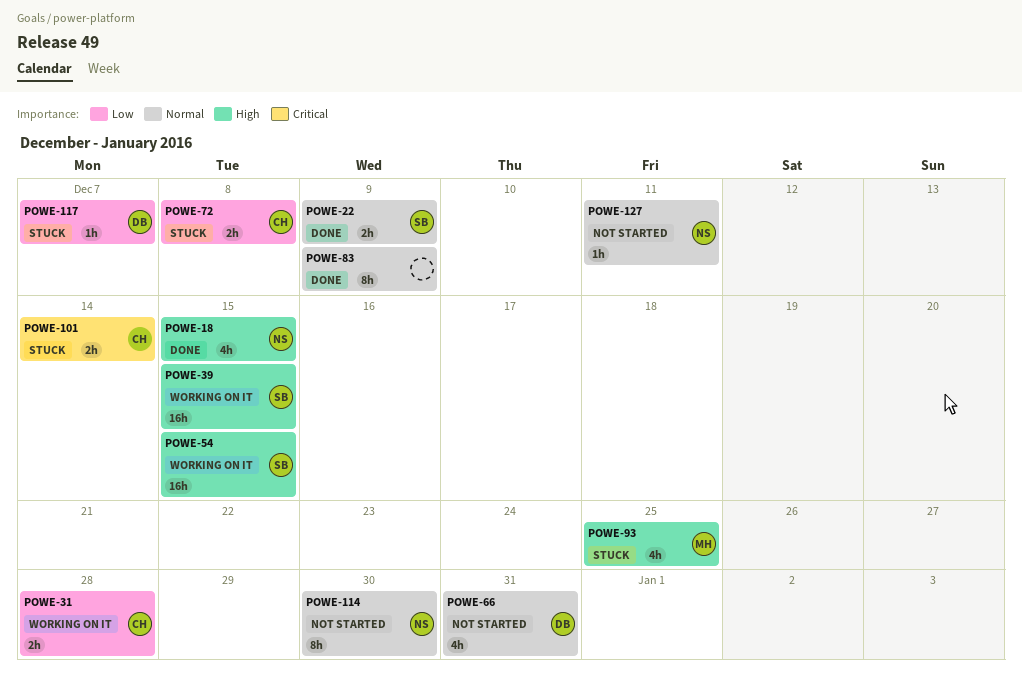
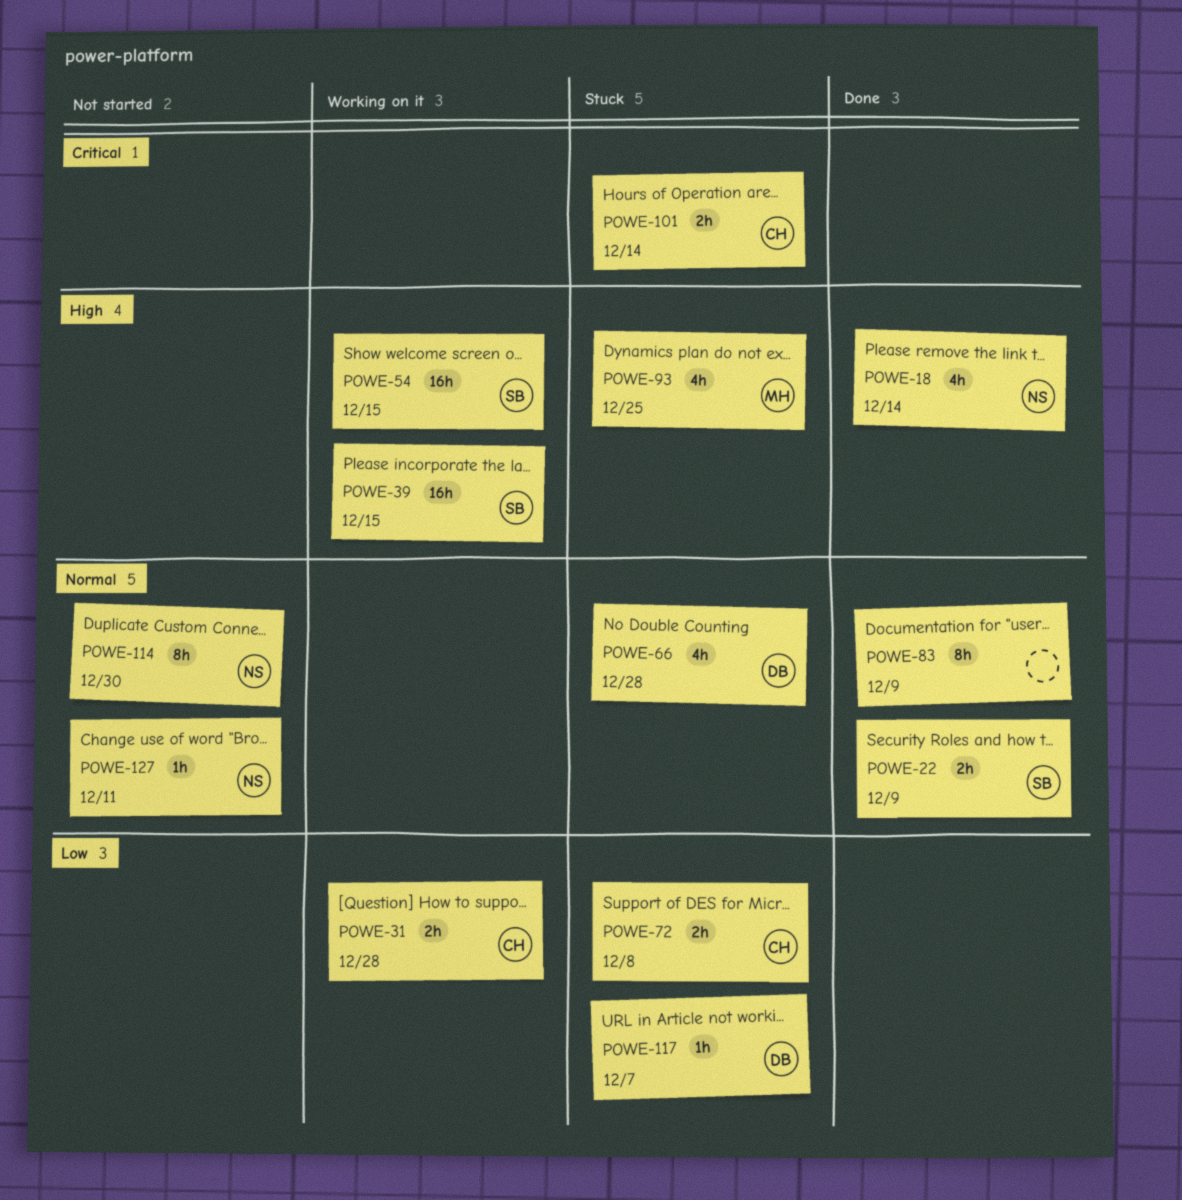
POWE-18, due: Dec 15 -> Dec 14
POWE-66, status: Not started -> Stuck
POWE-66, due: Dec 31 -> Dec 28

